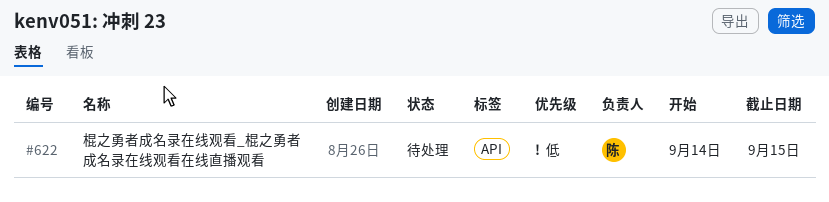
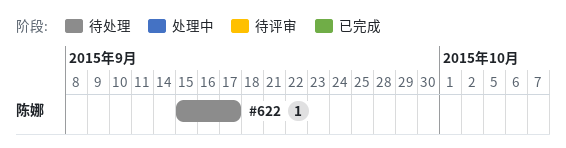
#622, start: Sep 14 -> Sep 15
#622, due: Sep 15 -> Sep 17

